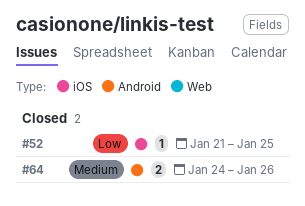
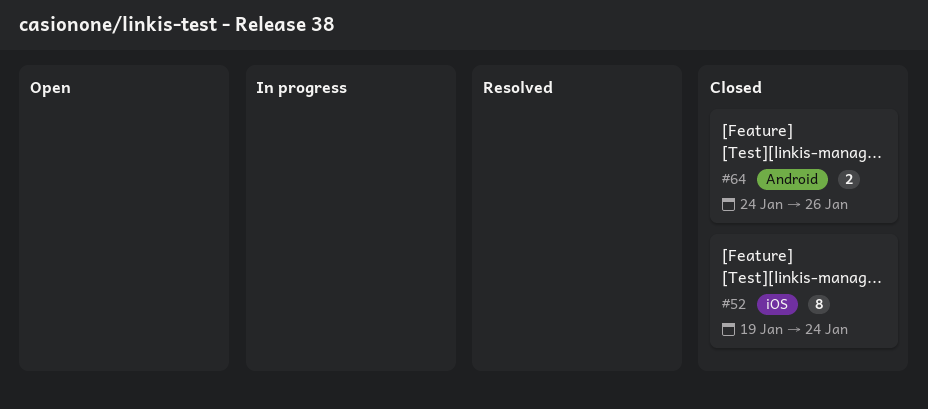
#52, estimate: 1 -> 8
#52, start: Jan 21 -> Jan 19
#52, due: Jan 25 -> Jan 24

